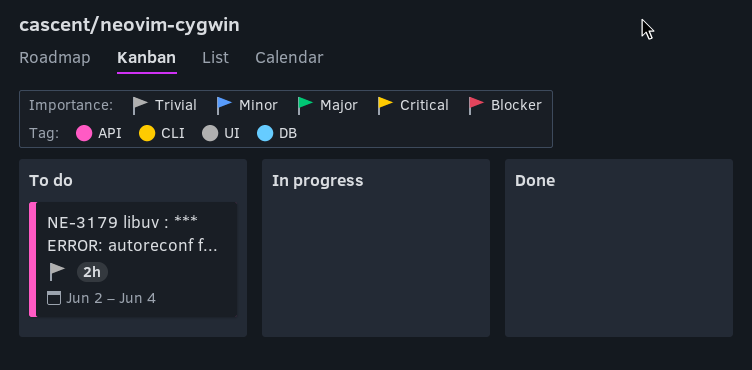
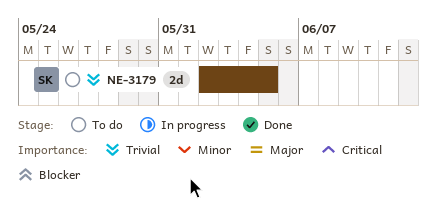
NE-3179, estimate: 2h -> 2d
NE-3179, due: Jun 4 -> Jun 5

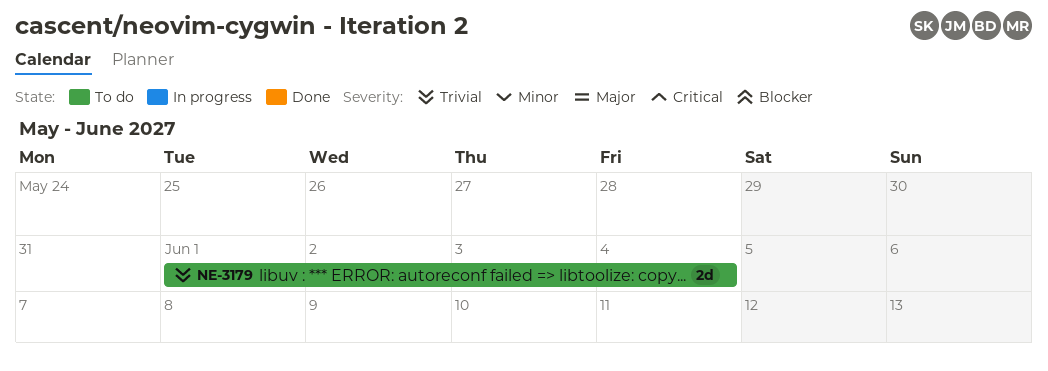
NE-3179, start: Jun 2 -> Jun 1
NE-3179, due: Jun 5 -> Jun 4

